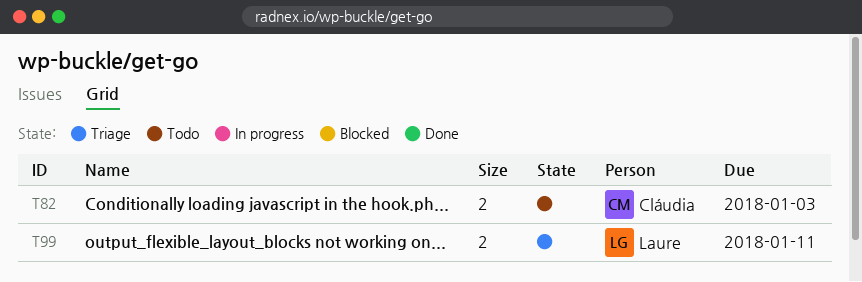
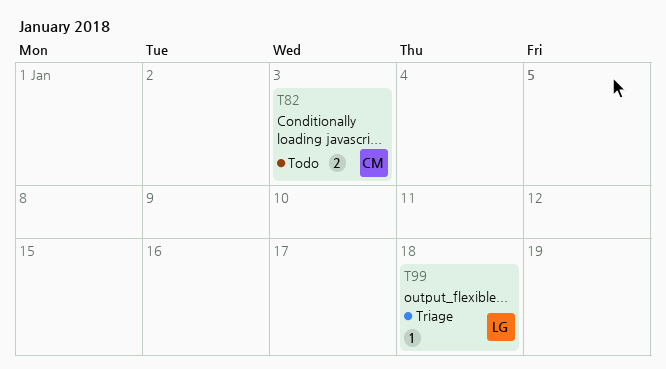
T99, estimate: 2 -> 1
T99, due: Jan 11 -> Jan 18

